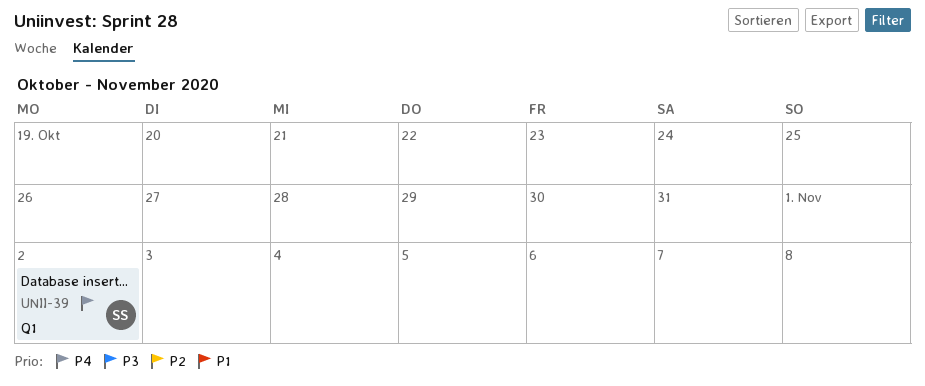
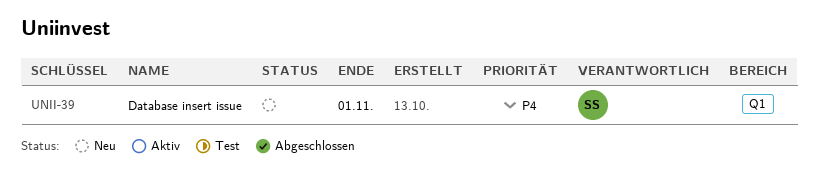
UNII-39, due: Nov 2 -> Nov 1

